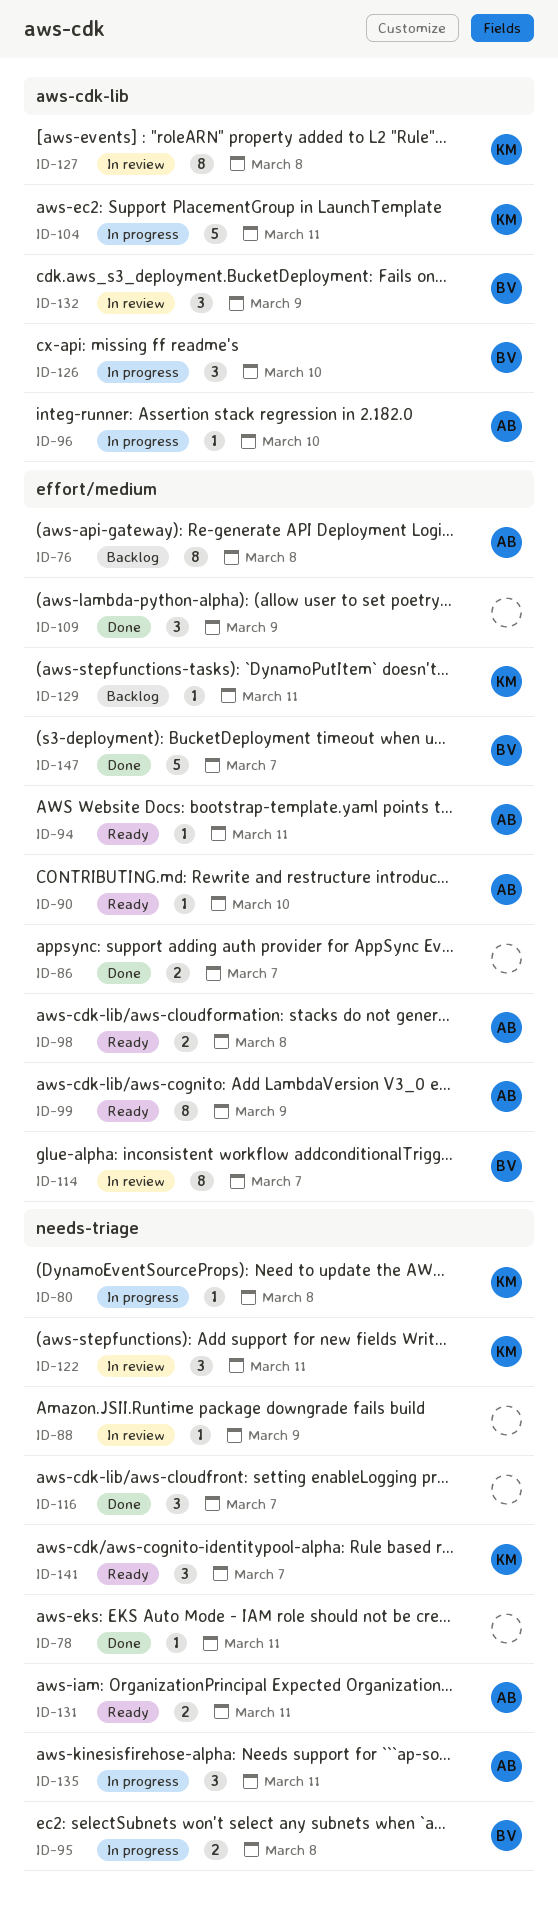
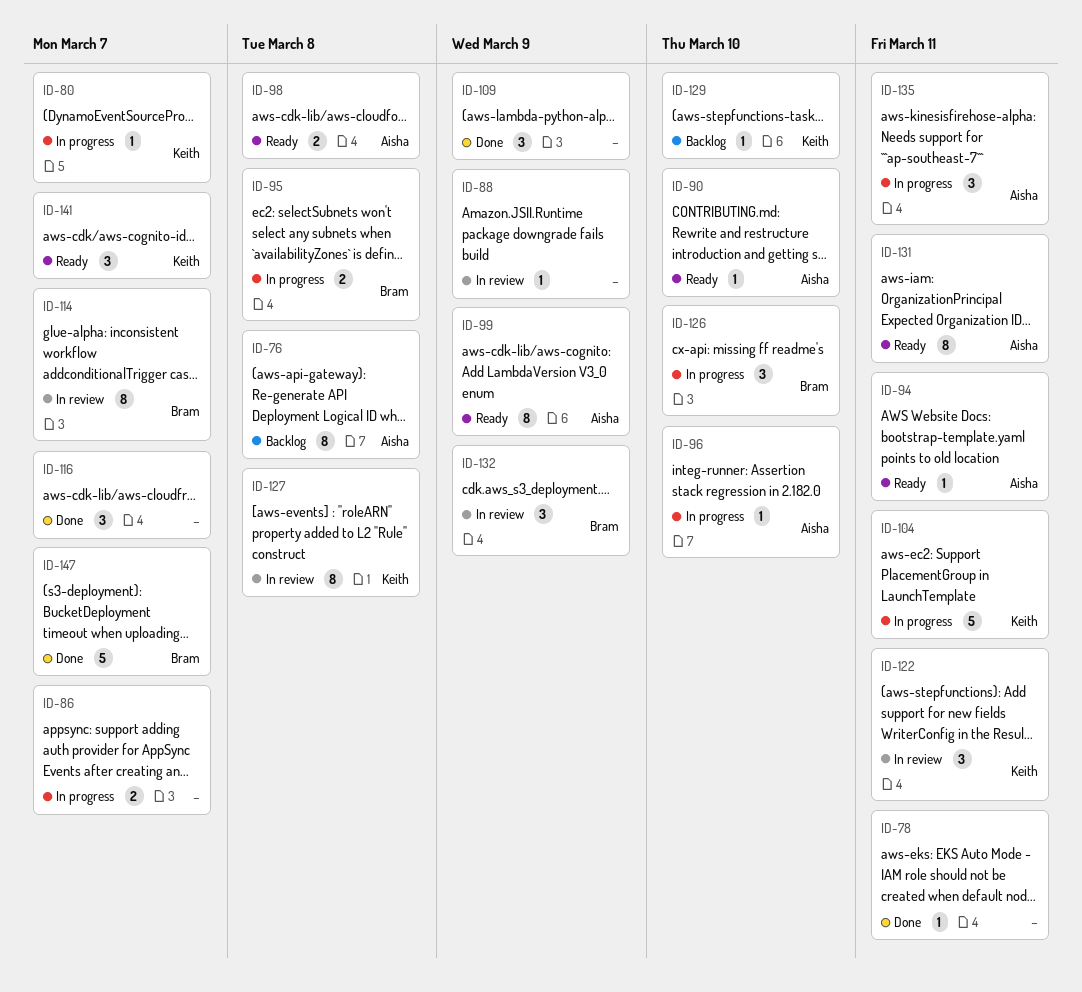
ID-80, due: Mar 8 -> Mar 7
ID-86, status: Done -> In progress
ID-129, due: Mar 11 -> Mar 10
ID-131, estimate: 2 -> 8

